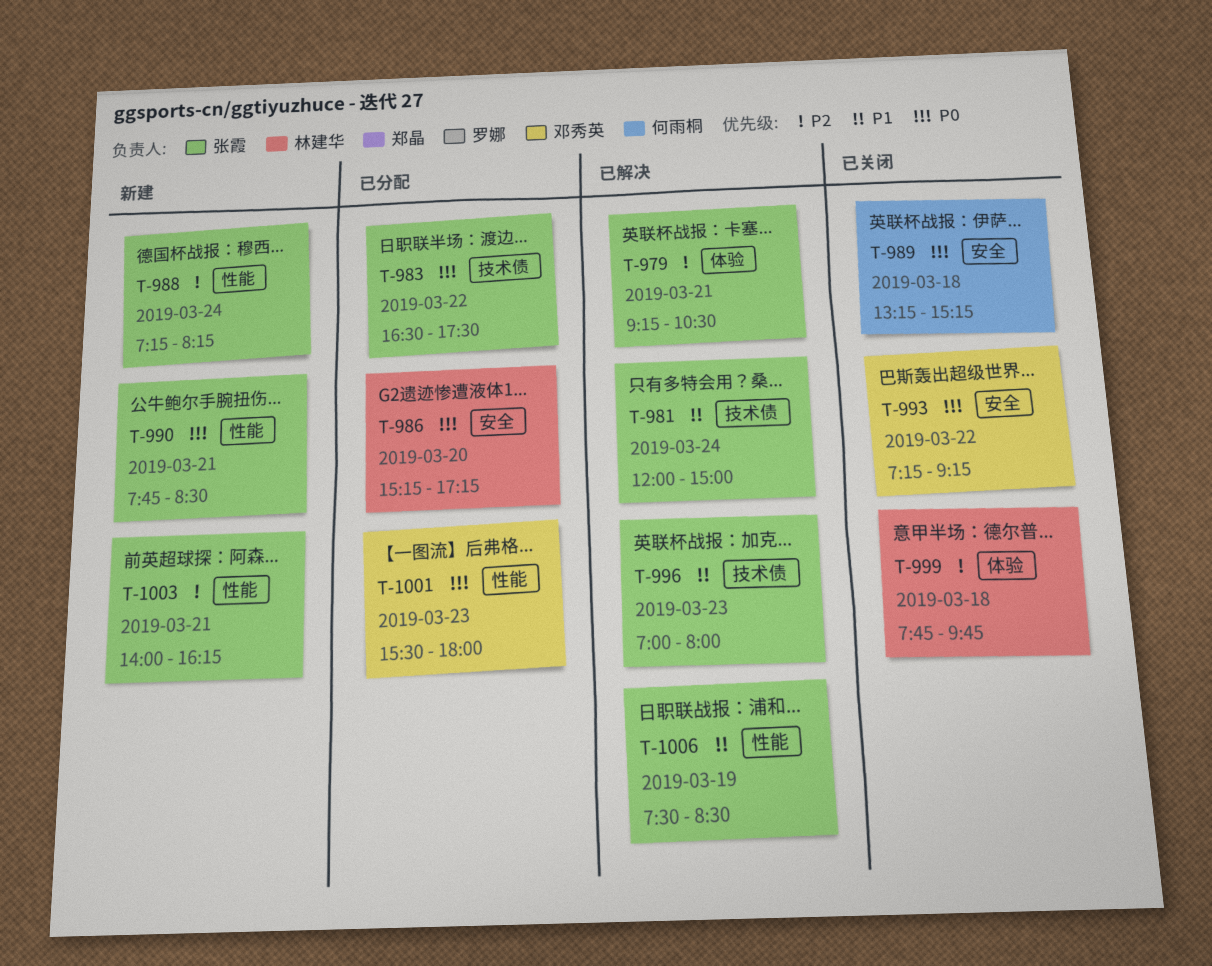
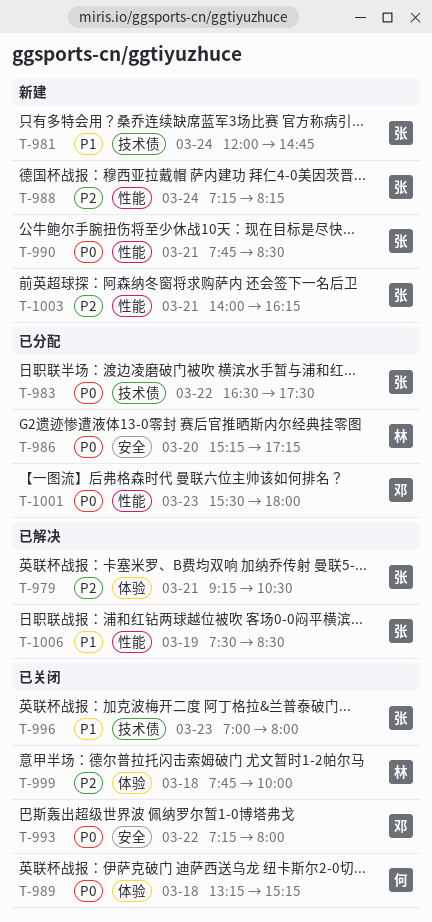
T-981, status: 已解决 -> 新建
T-981, ends: 15:00 -> 14:45
T-989, label: 安全 -> 体验
T-993, ends: 09:15 -> 08:00
T-996, status: 已解决 -> 已关闭
T-999, ends: 09:45 -> 10:00

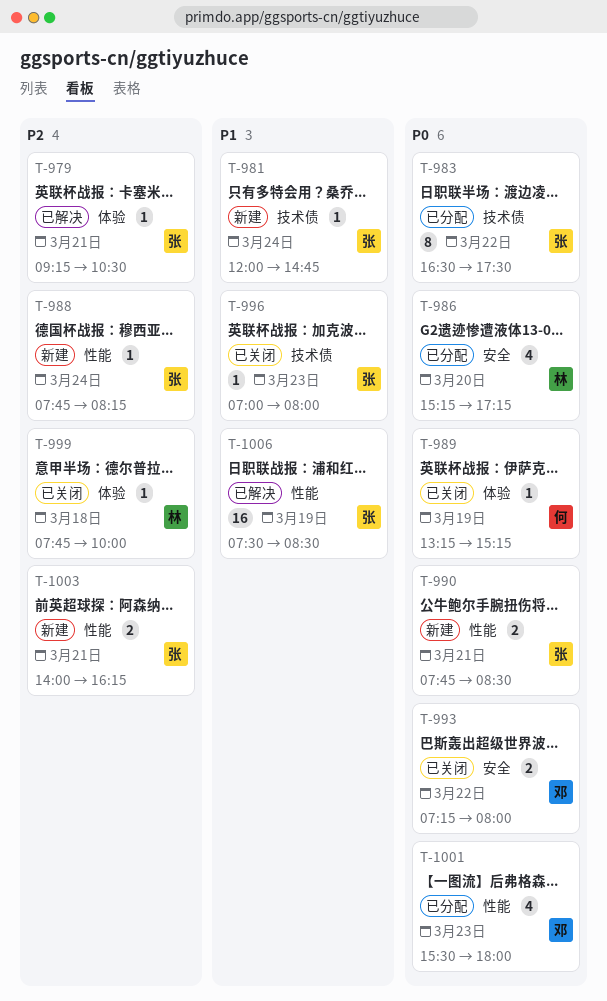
T-988, begins: 07:15 -> 07:45
T-989, day: Mar 18 -> Mar 19

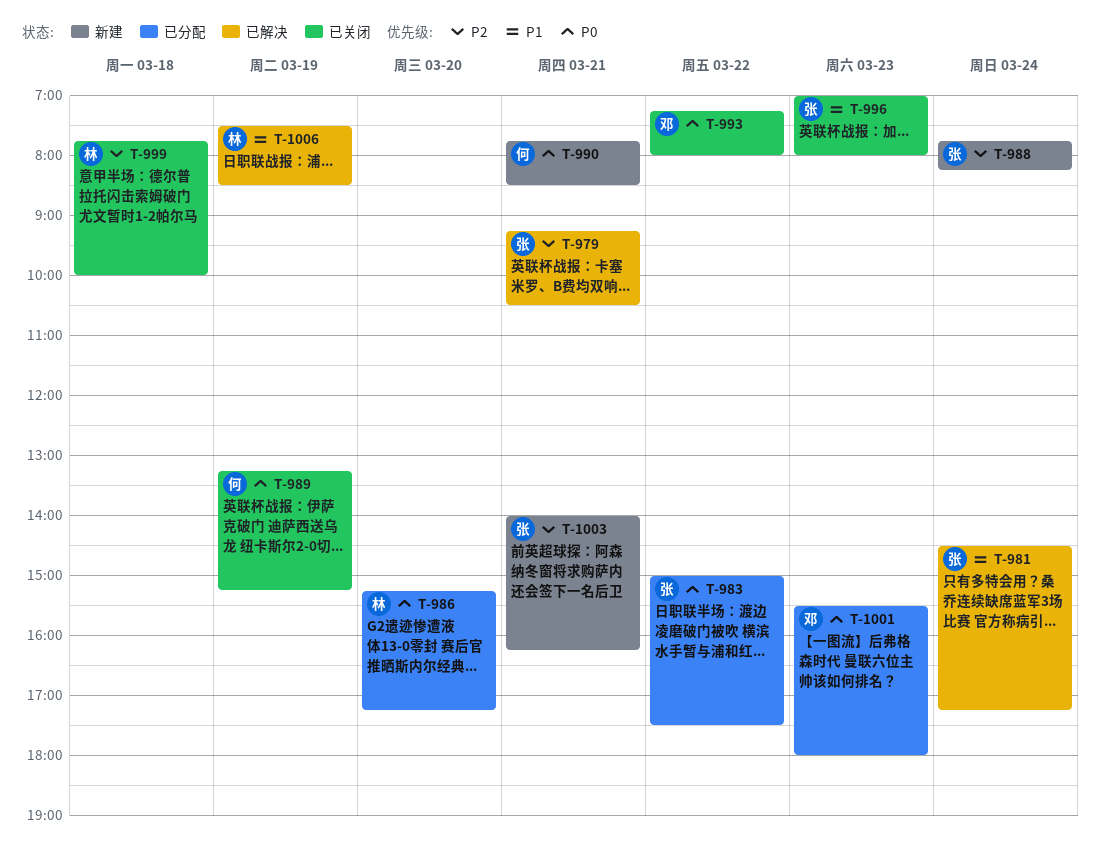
T-981, status: 新建 -> 已解决
T-981, begins: 12:00 -> 14:30
T-981, ends: 14:45 -> 17:15
T-983, begins: 16:30 -> 15:00
T-990, owner: 张 -> 何
T-1006, owner: 张 -> 林

